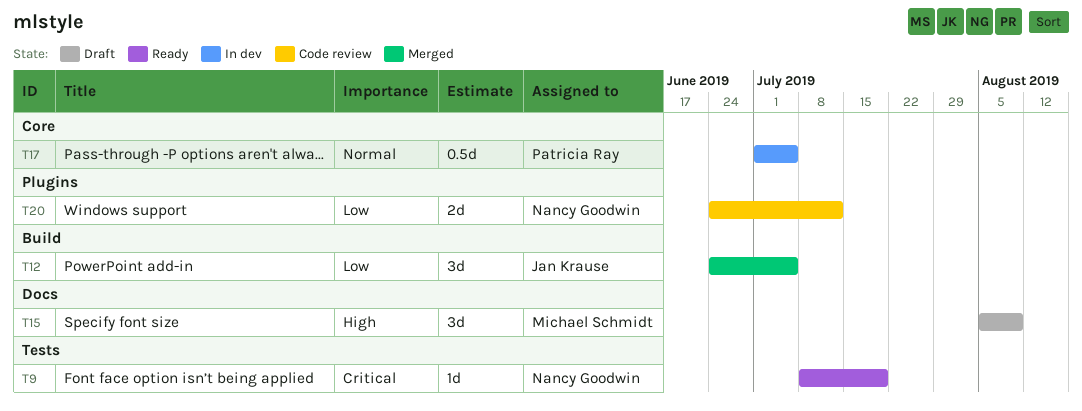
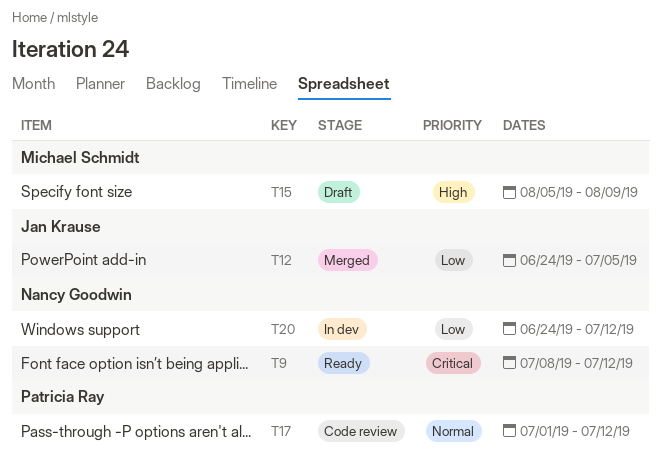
T9, due: Jul 19 -> Jul 12
T17, status: In dev -> Code review
T17, due: Jul 5 -> Jul 12
T20, status: Code review -> In dev

